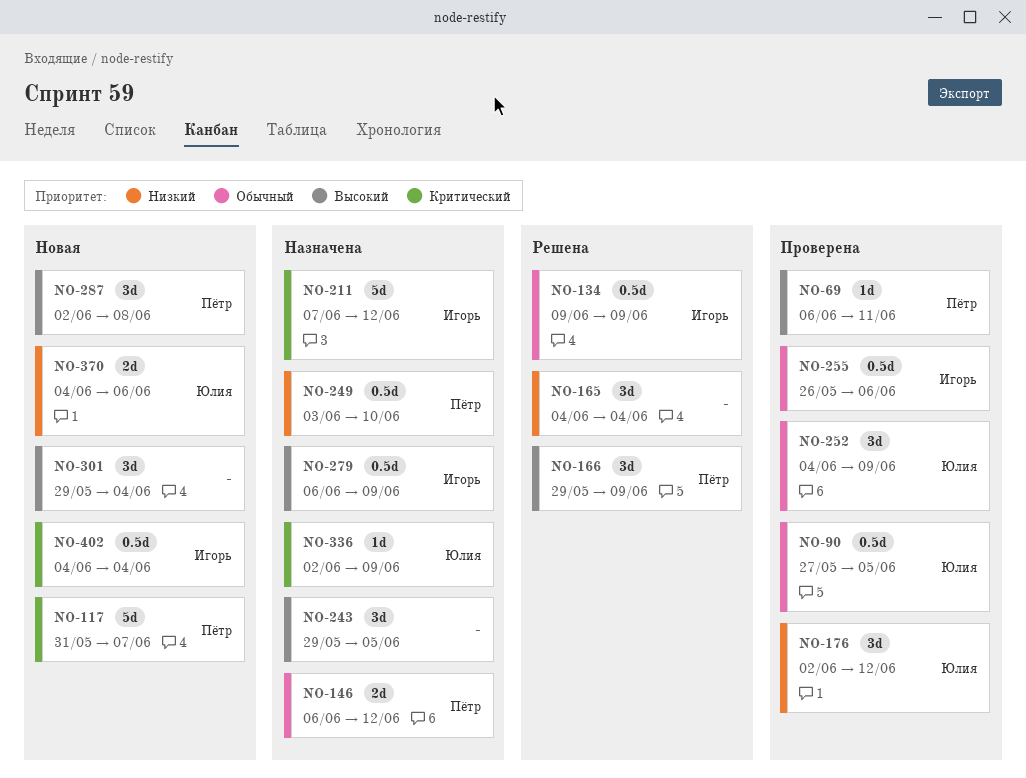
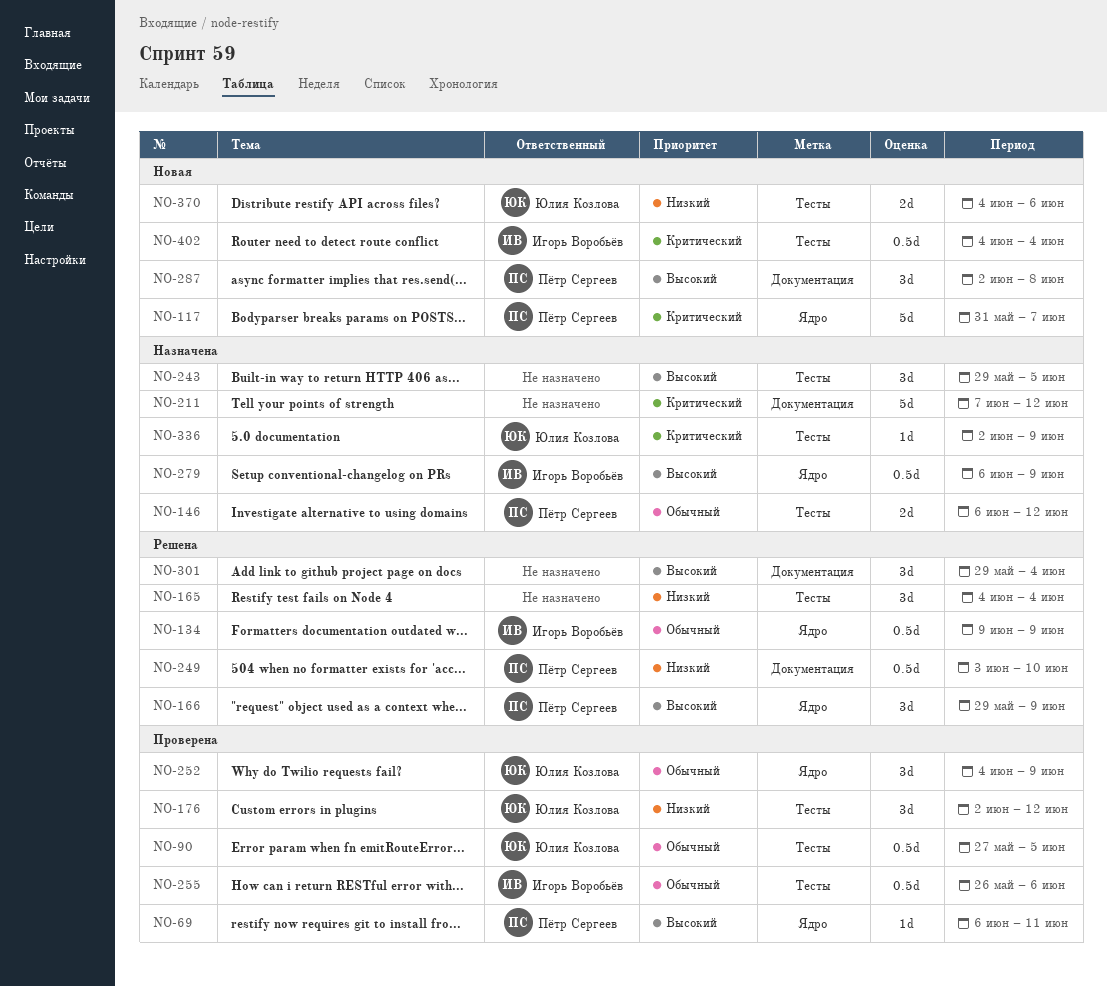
NO-211, owner: Игорь Воробьёв -> none
NO-249, status: Назначена -> Решена
NO-301, status: Новая -> Решена

